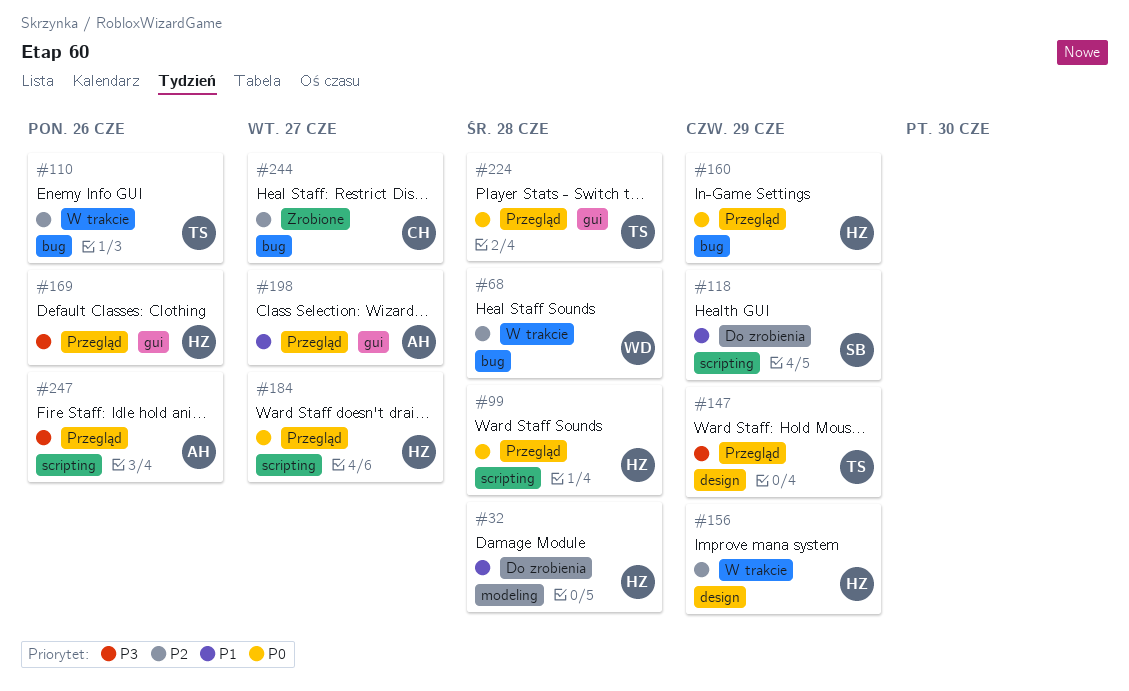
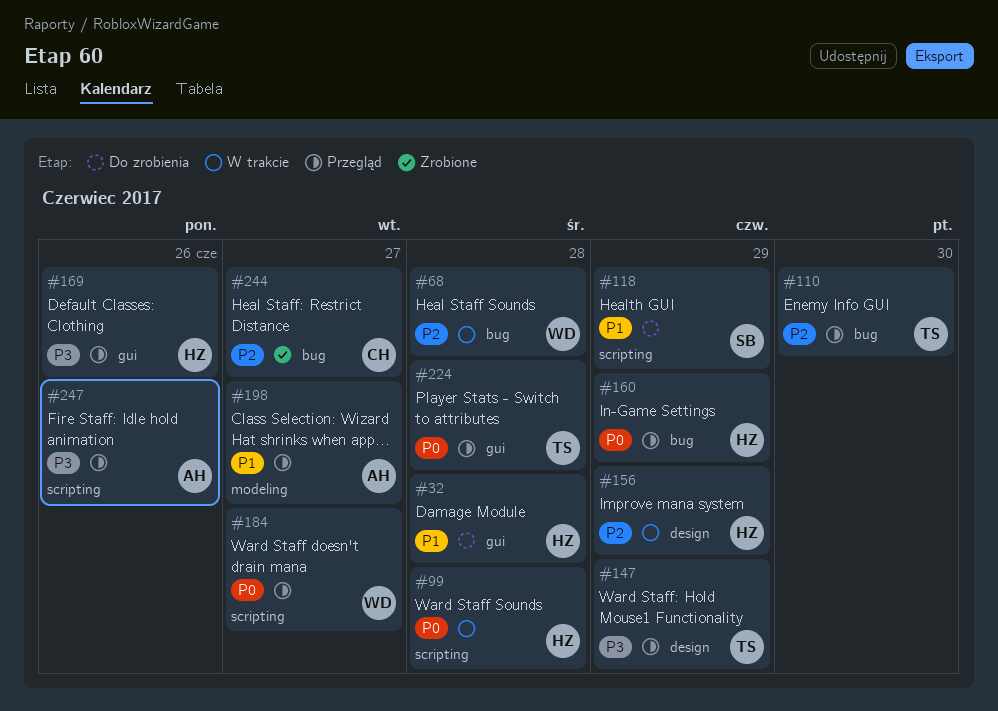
#32, label: modeling -> gui
#99, status: Przegląd -> W trakcie
#110, status: W trakcie -> Przegląd
#110, due: Jun 26 -> Jun 30
#184, owner: HZ -> WD
#198, label: gui -> modeling

